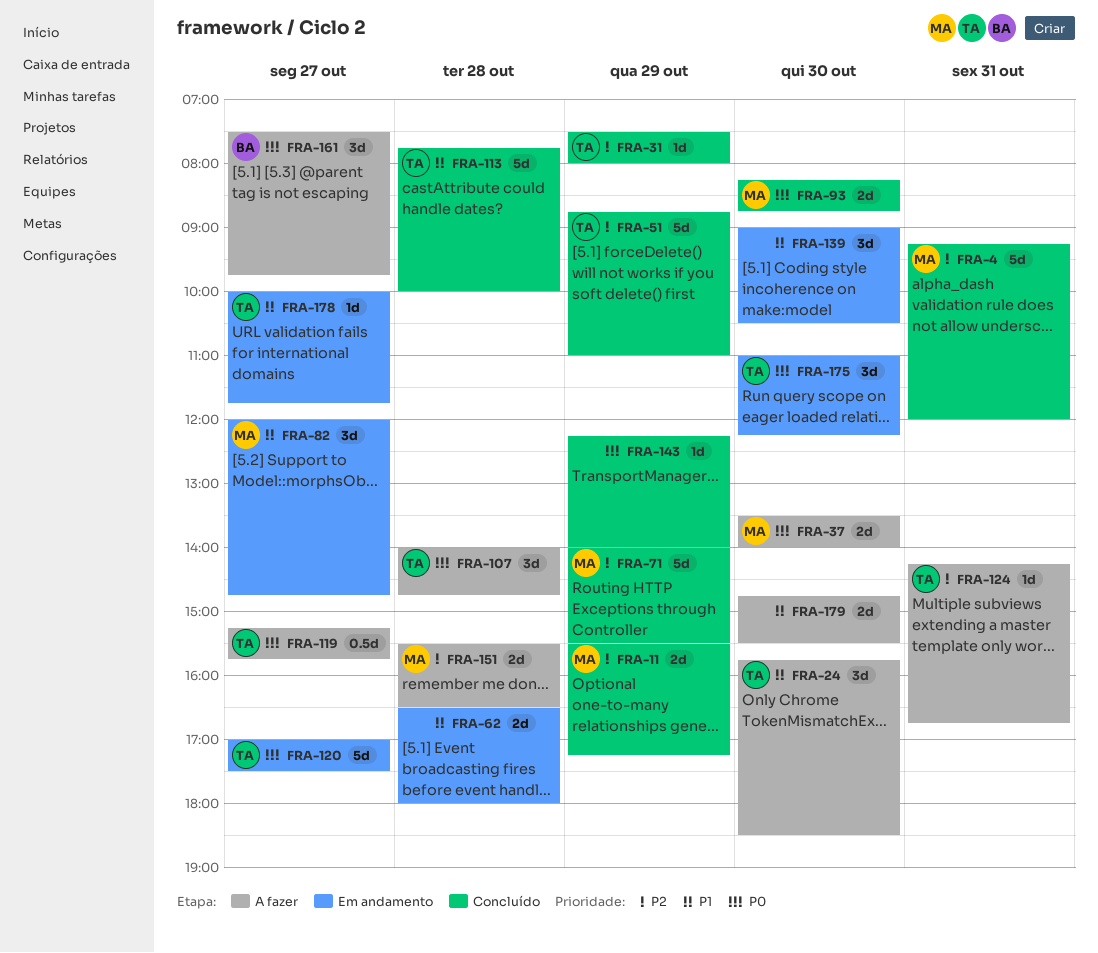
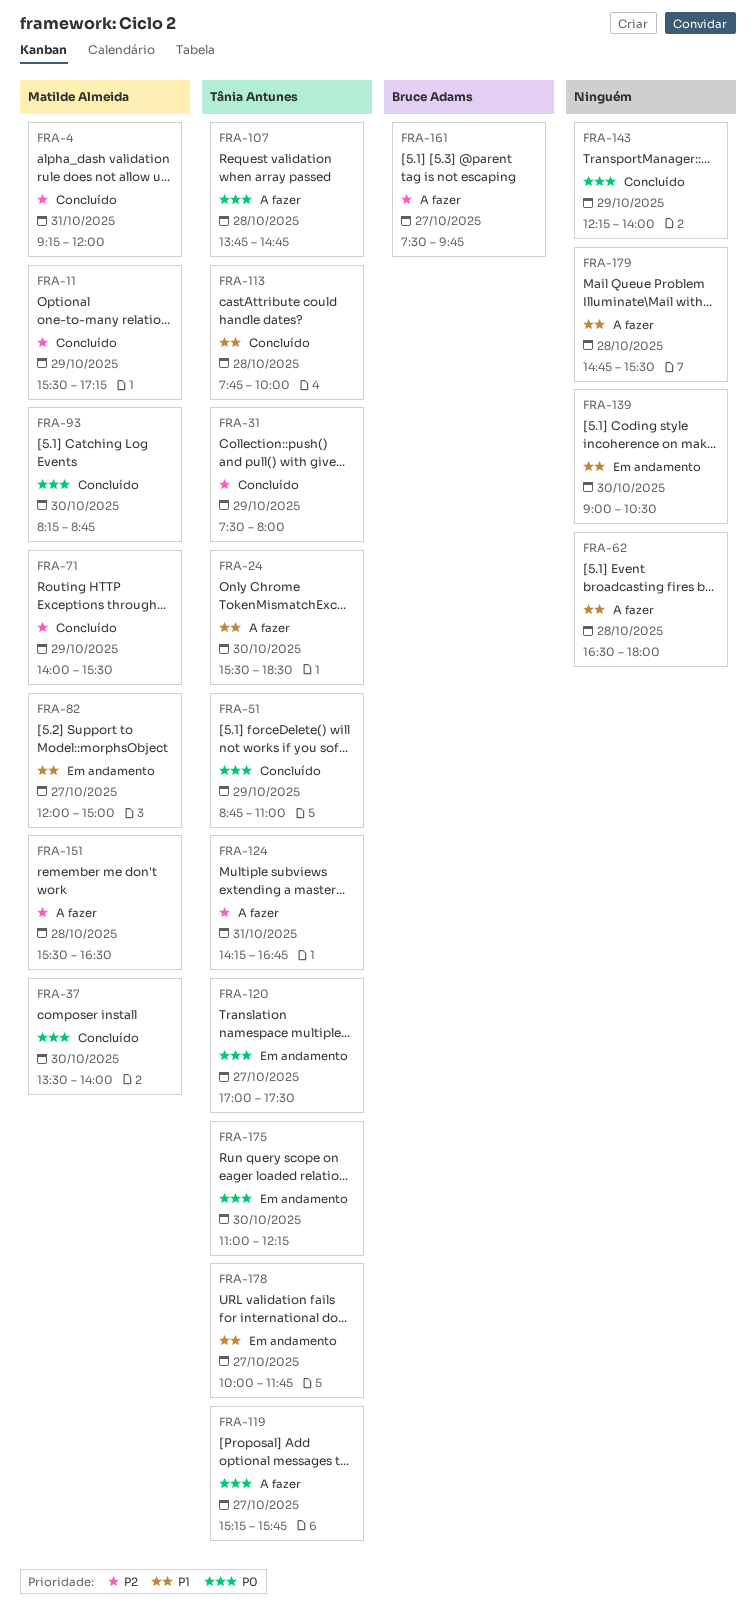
FRA-24, begins: 15:45 -> 15:30
FRA-37, status: A fazer -> Concluído
FRA-51, priority: P2 -> P0
FRA-62, status: Em andamento -> A fazer
FRA-82, ends: 14:45 -> 15:00
FRA-107, begins: 14:00 -> 13:45
FRA-161, priority: P0 -> P2
FRA-179, day: Oct 30 -> Oct 28

